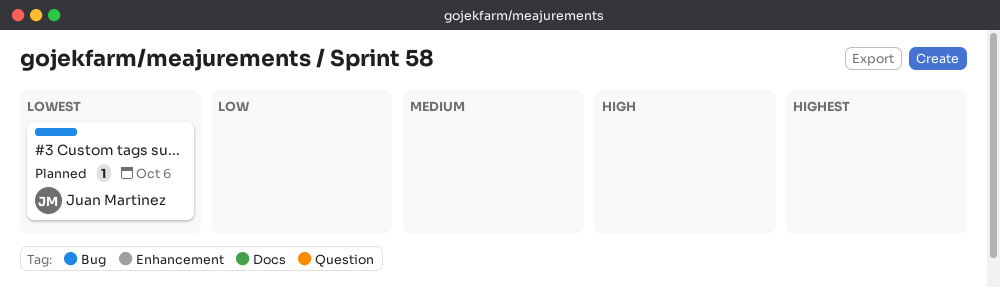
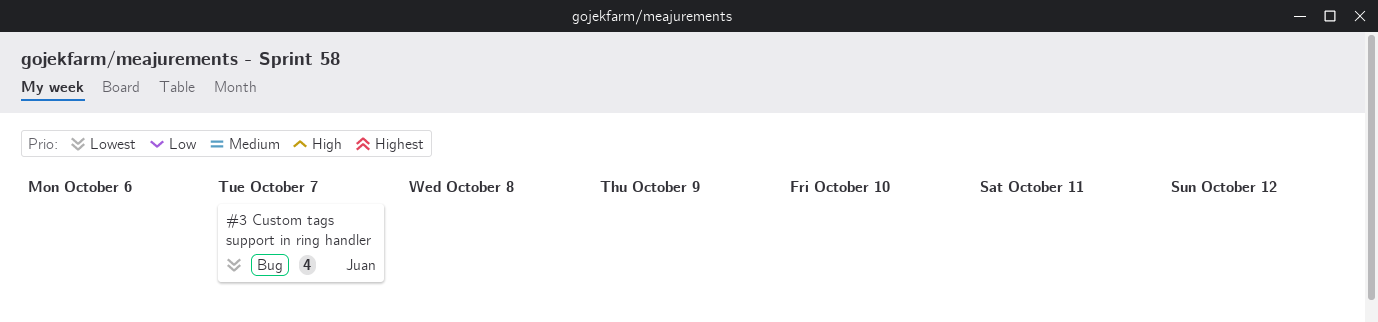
#3, estimate: 1 -> 4
#3, due: Oct 6 -> Oct 7

